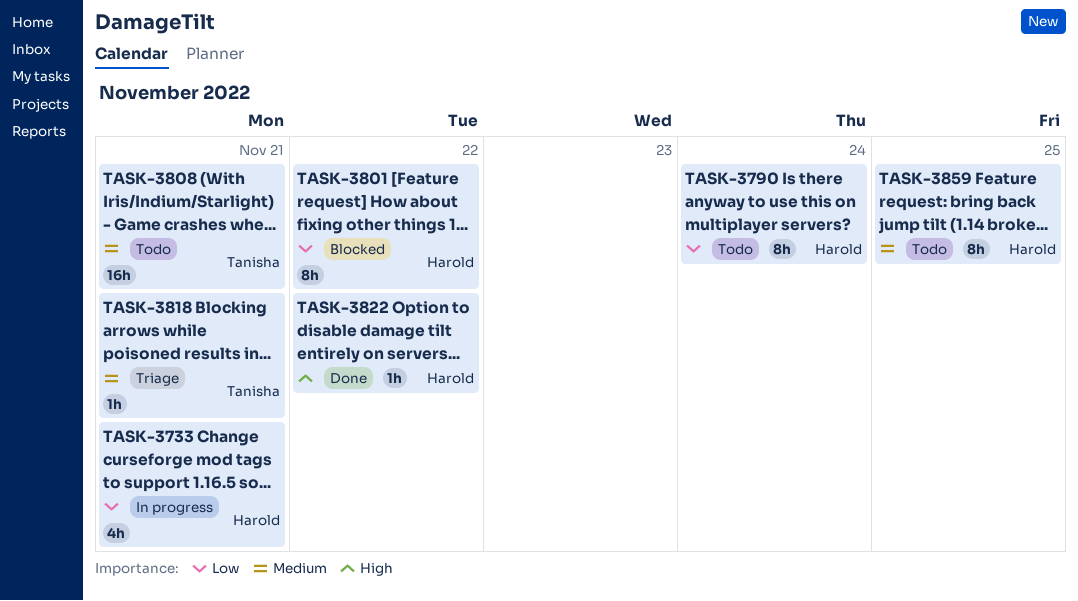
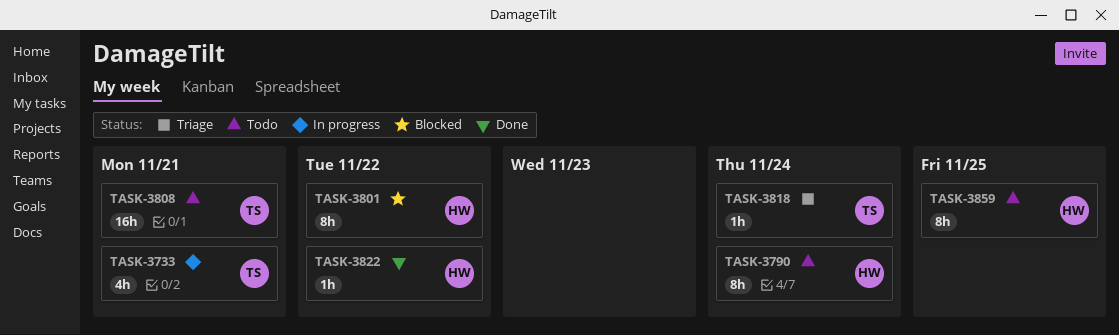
TASK-3733, owner: Harold -> Tanisha
TASK-3818, due: Nov 21 -> Nov 24

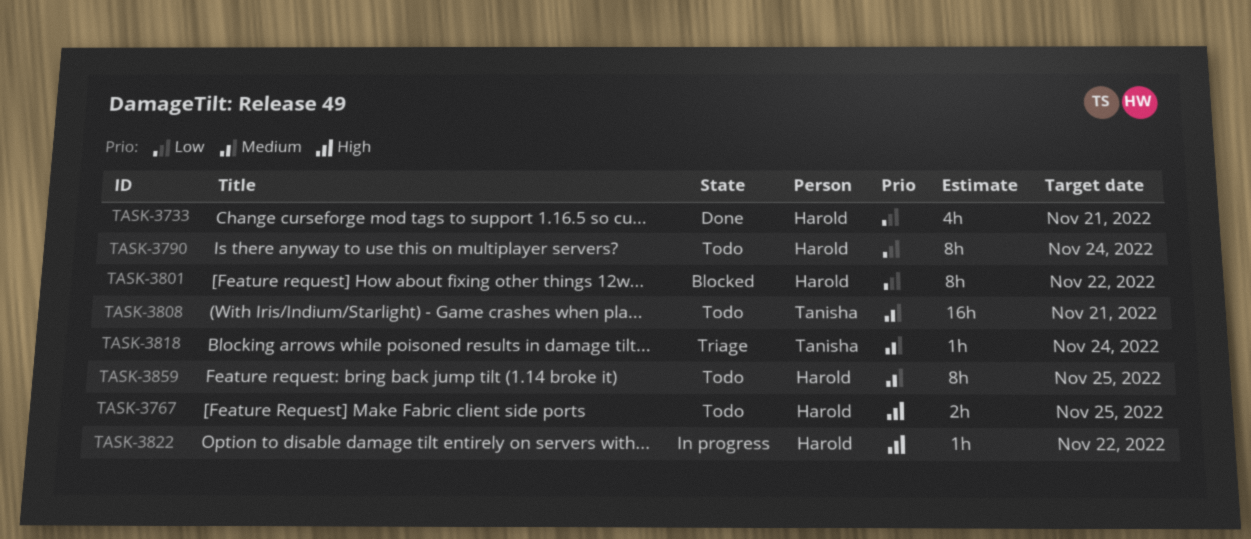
TASK-3733, status: In progress -> Done
TASK-3733, owner: Tanisha -> Harold
TASK-3767: none -> present
TASK-3822, status: Done -> In progress

